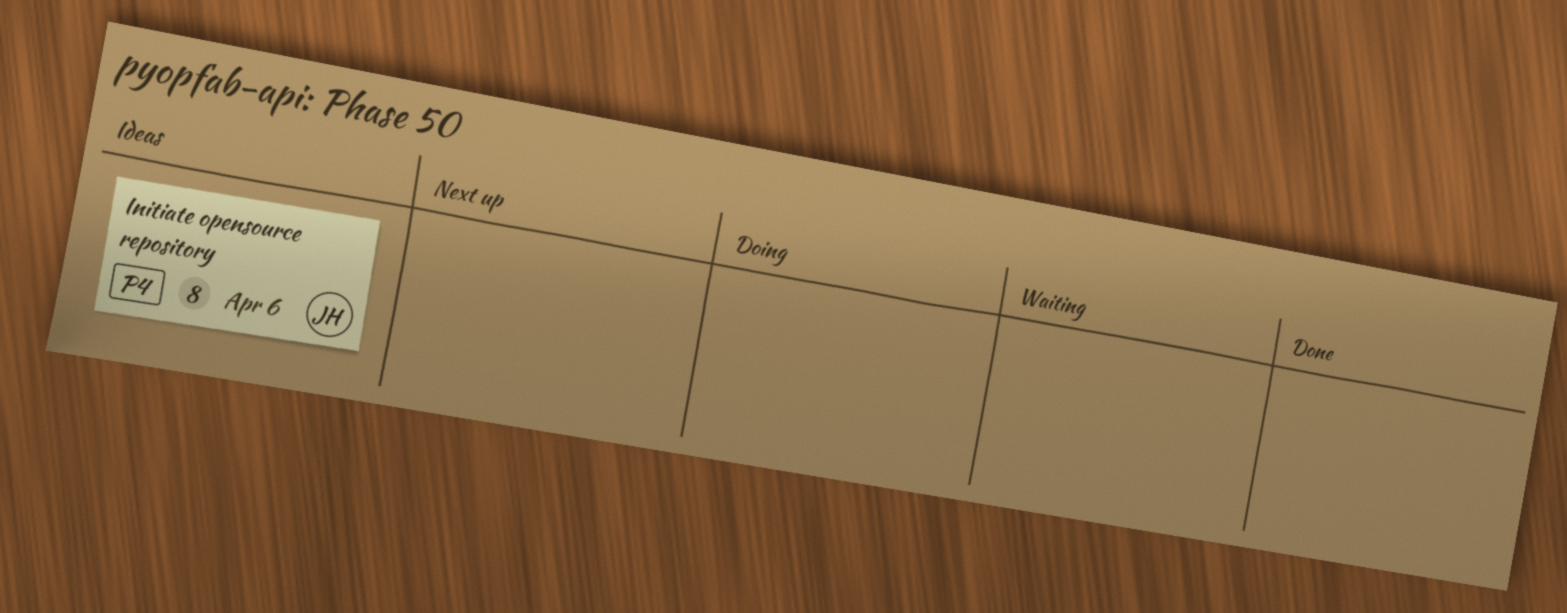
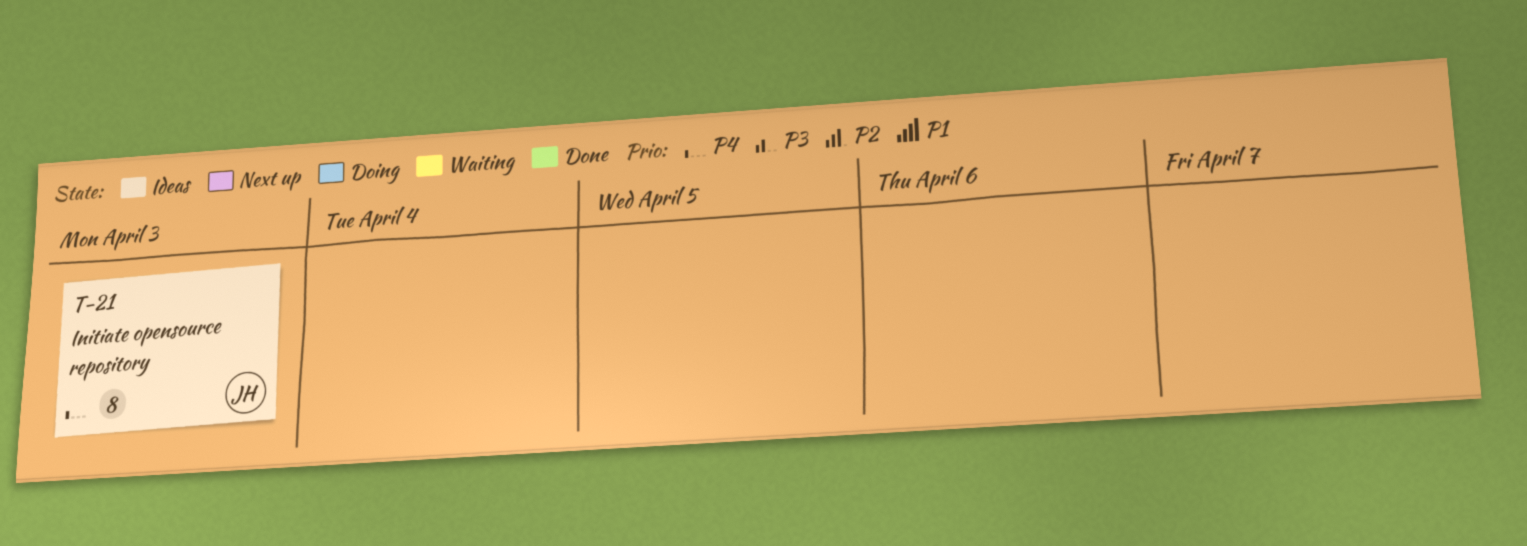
Initiate opensource repository, due: Apr 6 -> Apr 3

